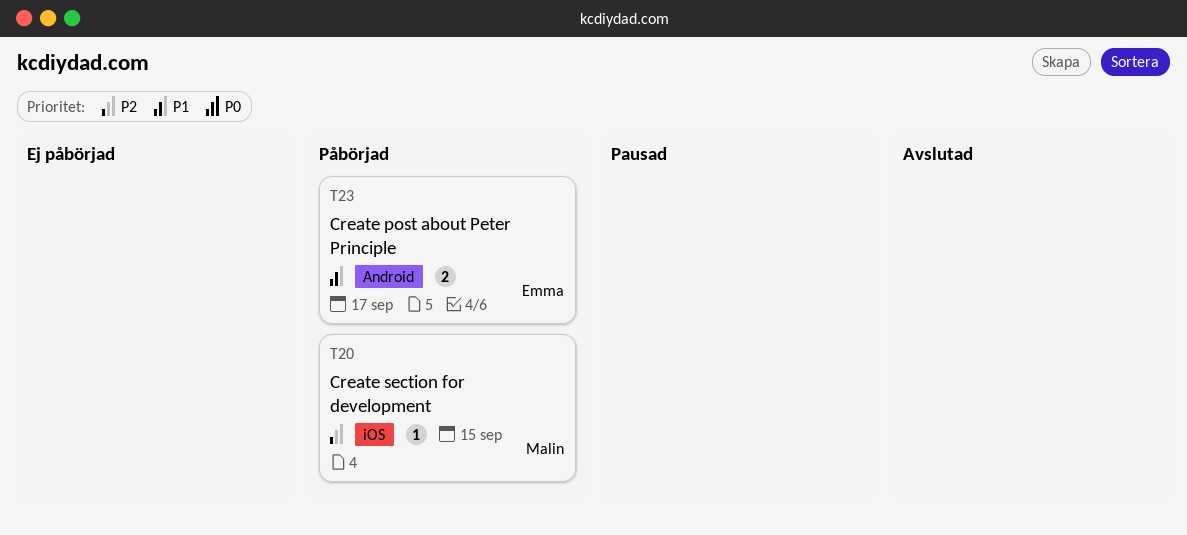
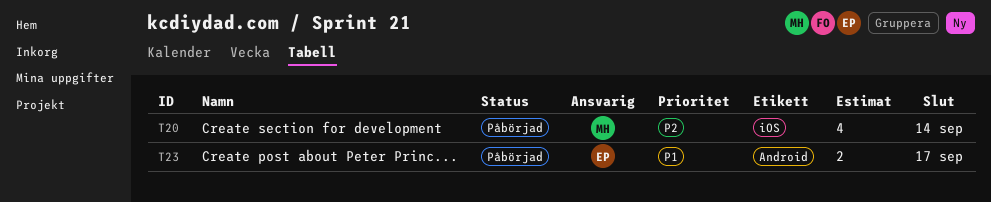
T20, estimate: 1 -> 4
T20, due: Sep 15 -> Sep 14

